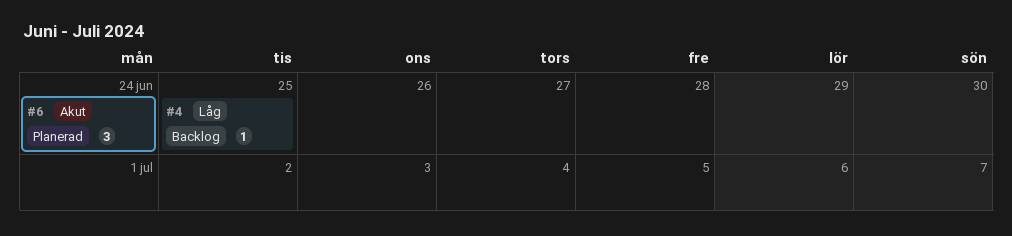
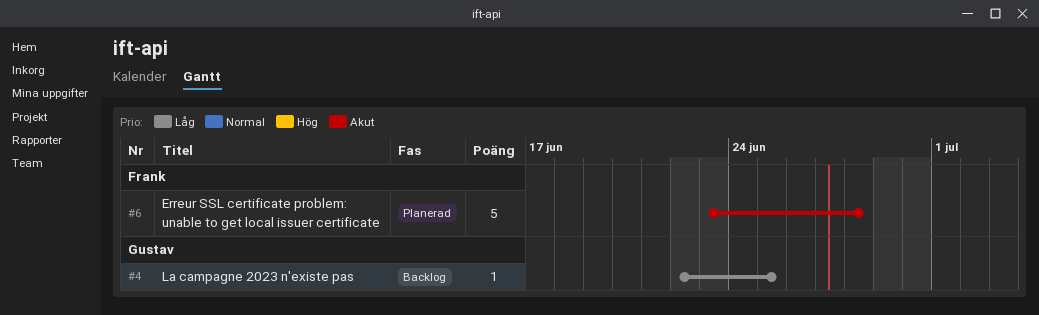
#6, estimate: 3 -> 5
#6, due: Jun 24 -> Jun 28

